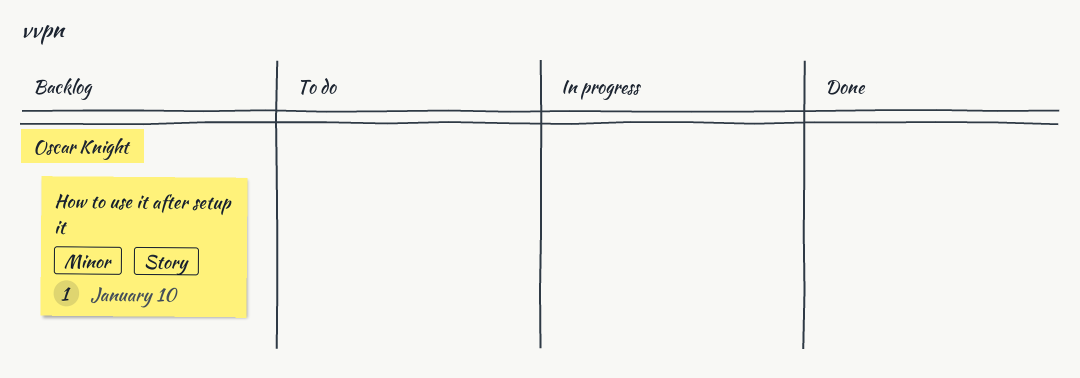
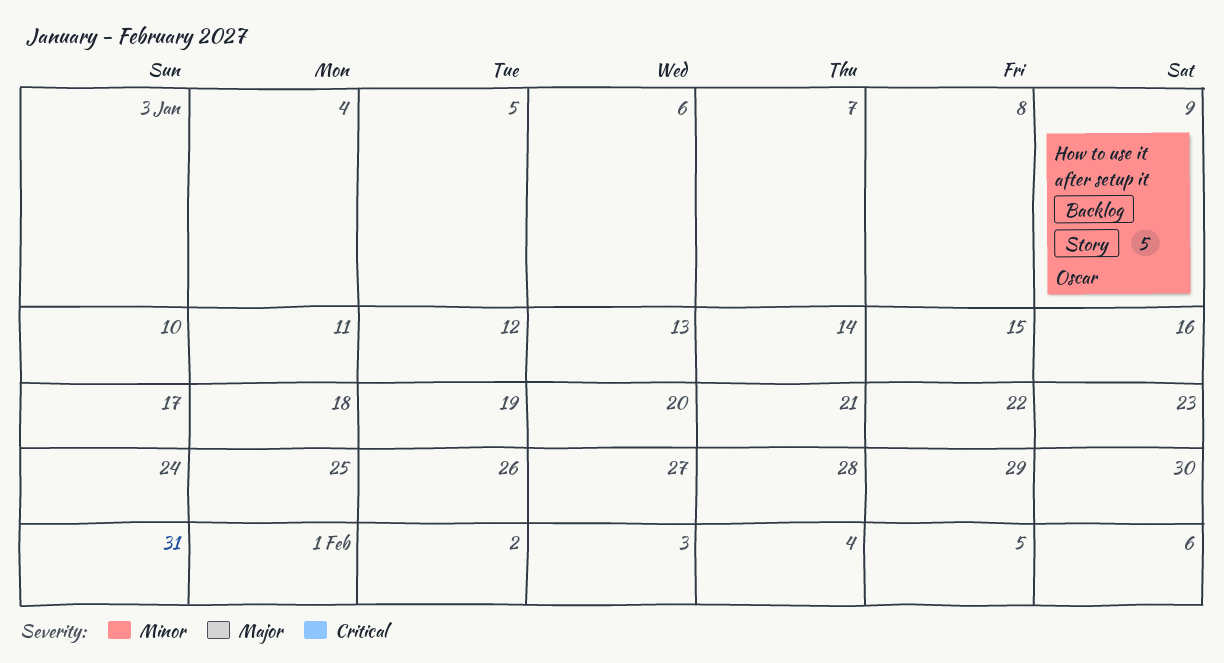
How to use it after setup it, estimate: 1 -> 5
How to use it after setup it, due: Jan 10 -> Jan 9

